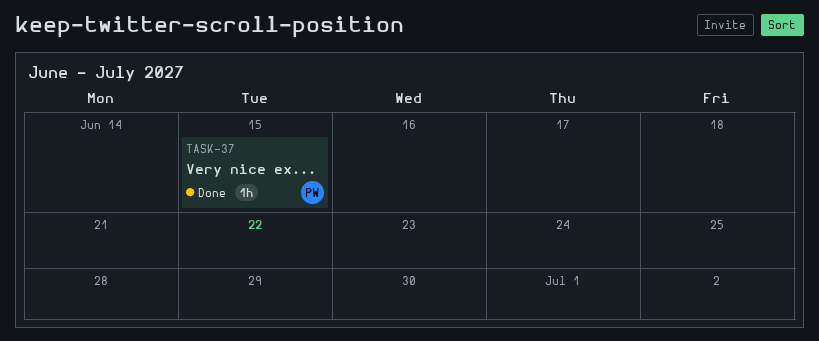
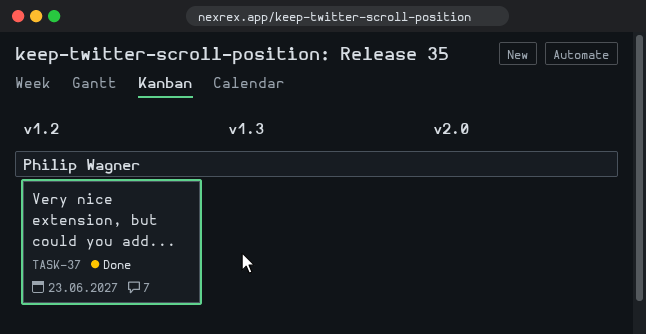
TASK-37, due: Jun 15 -> Jun 23

